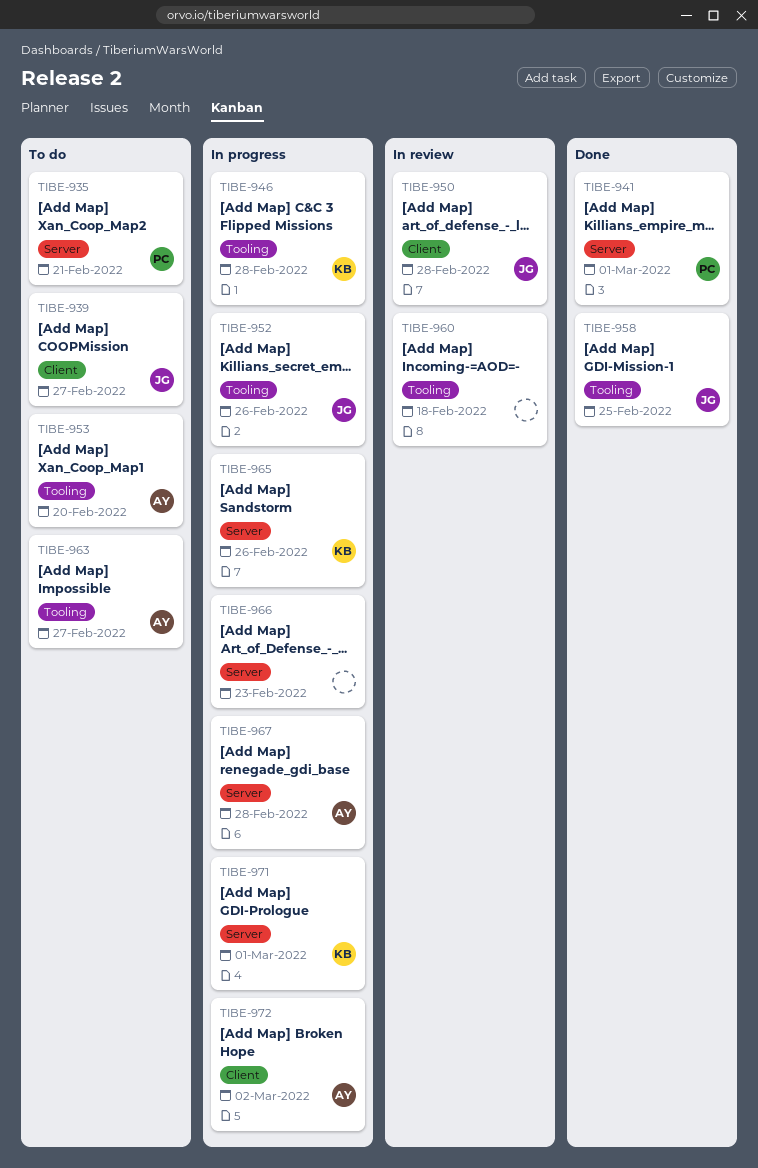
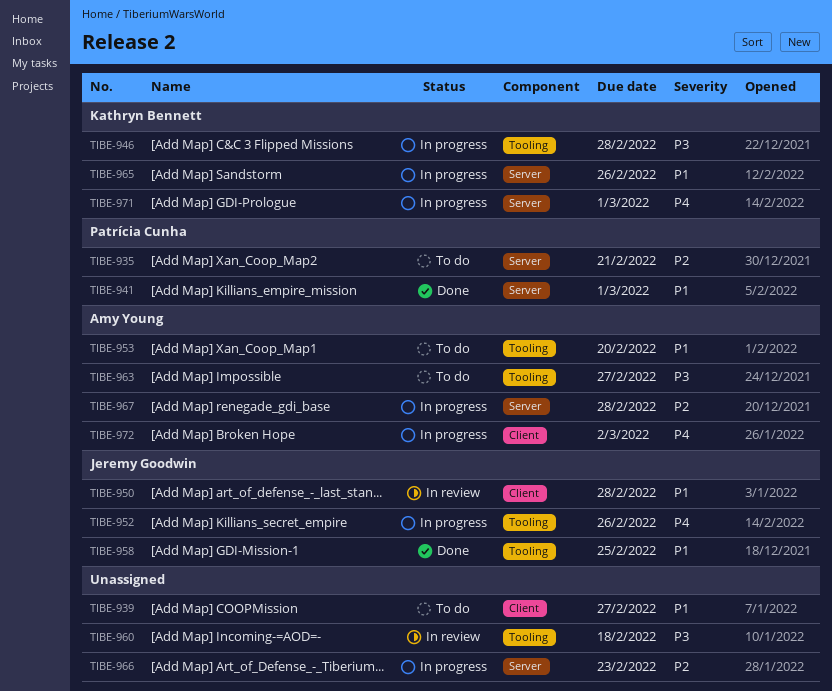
TIBE-939, owner: Jeremy Goodwin -> none

